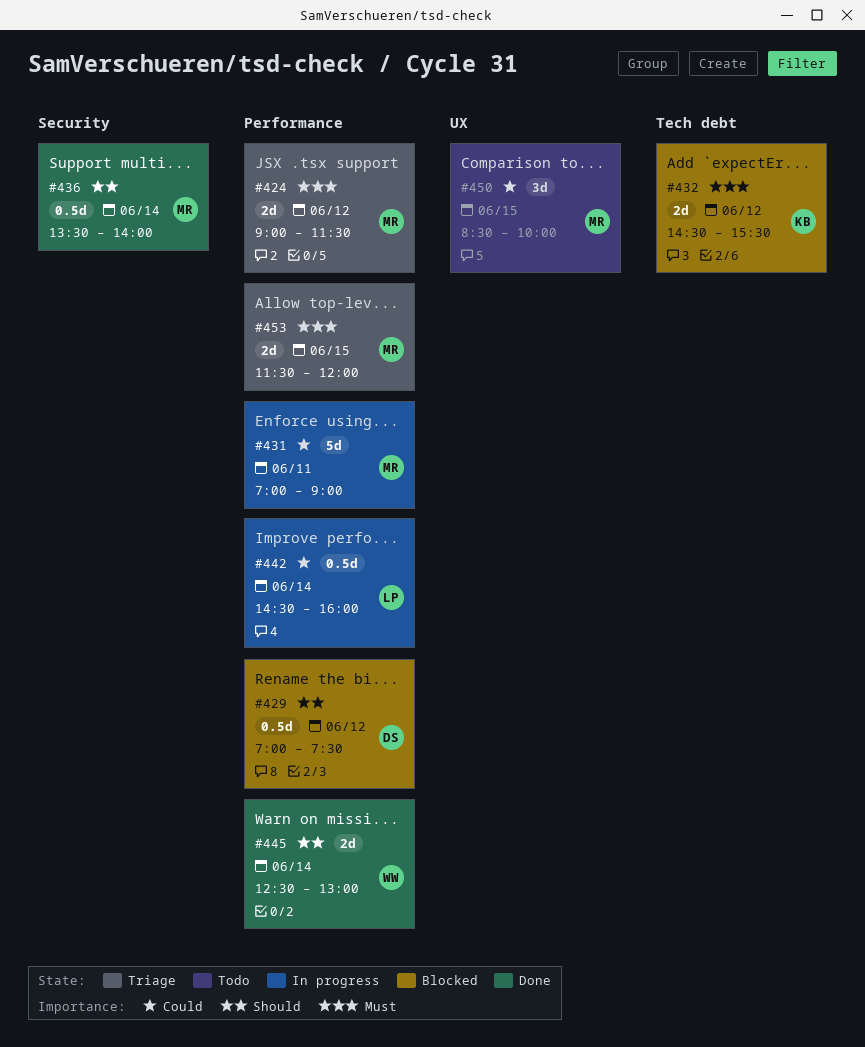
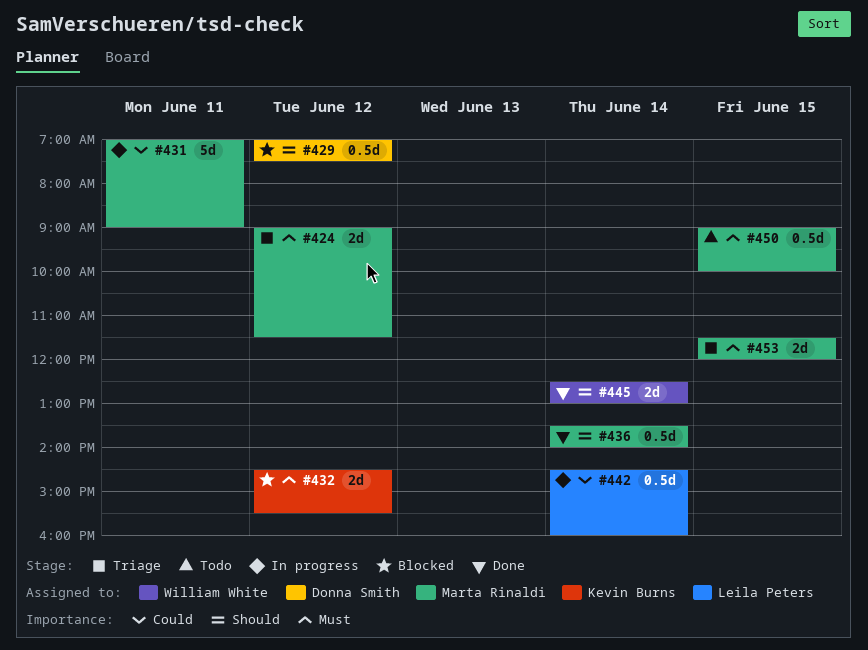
#450, priority: Could -> Must
#450, estimate: 3d -> 0.5d
#450, begins: 08:30 -> 09:00

